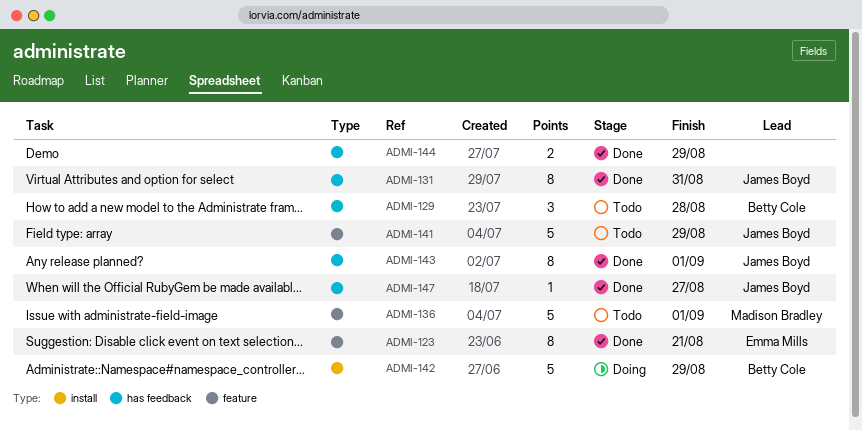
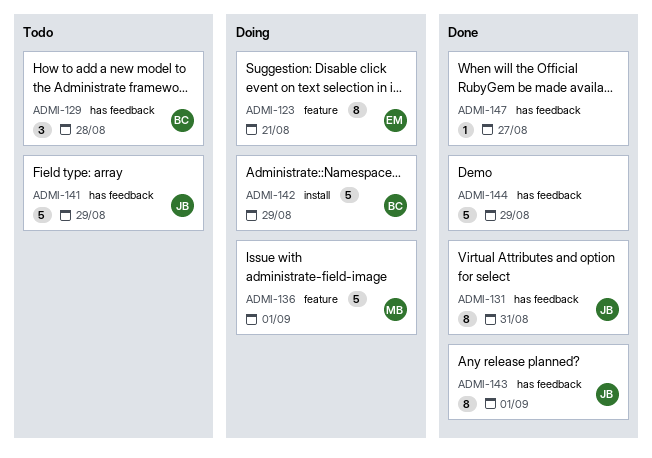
ADMI-123, status: Done -> Doing
ADMI-136, status: Todo -> Doing
ADMI-141, label: feature -> has feedback
ADMI-144, estimate: 2 -> 5
ADMI-147, owner: James Boyd -> none

